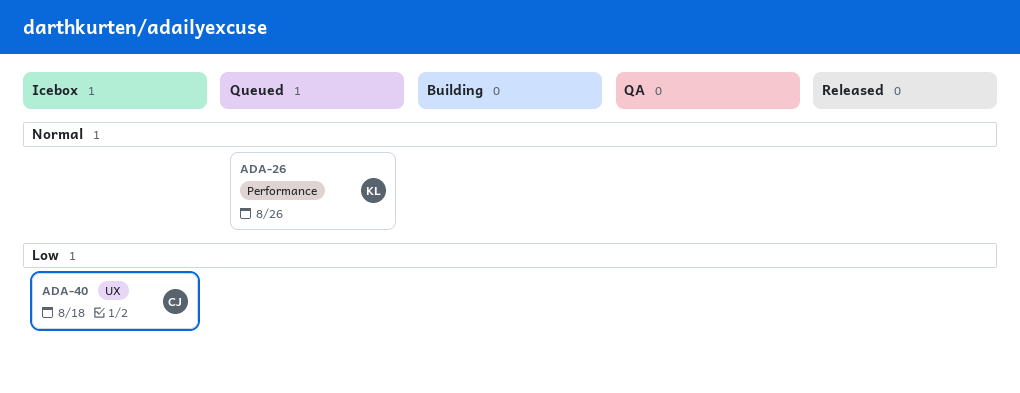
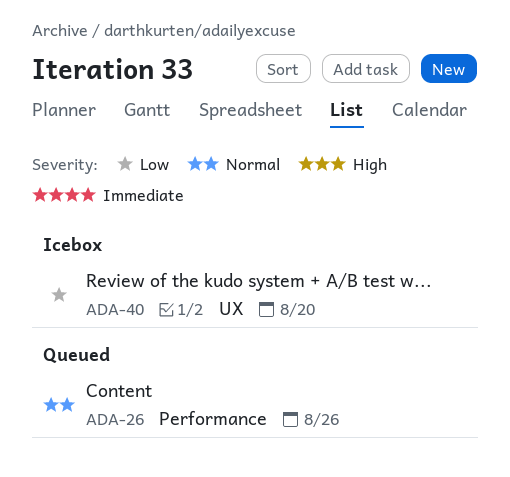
ADA-40, due: Aug 18 -> Aug 20

